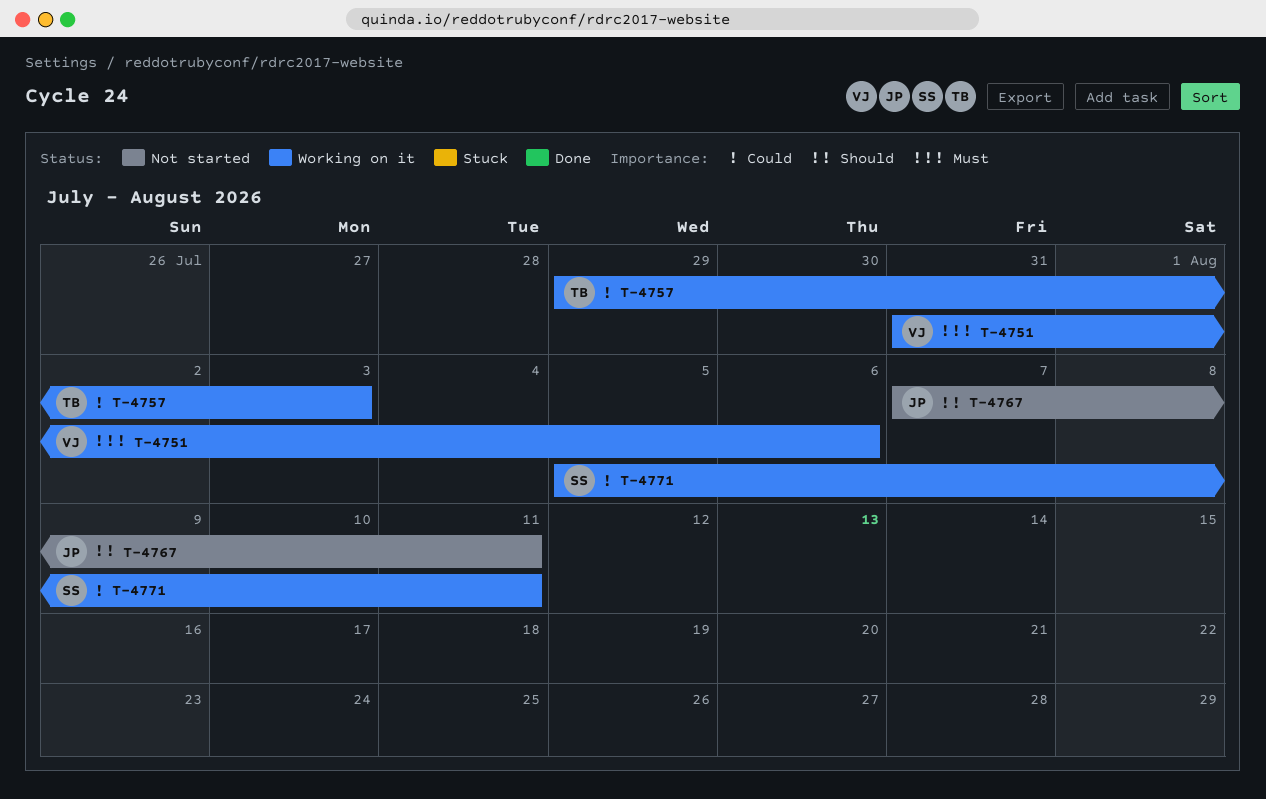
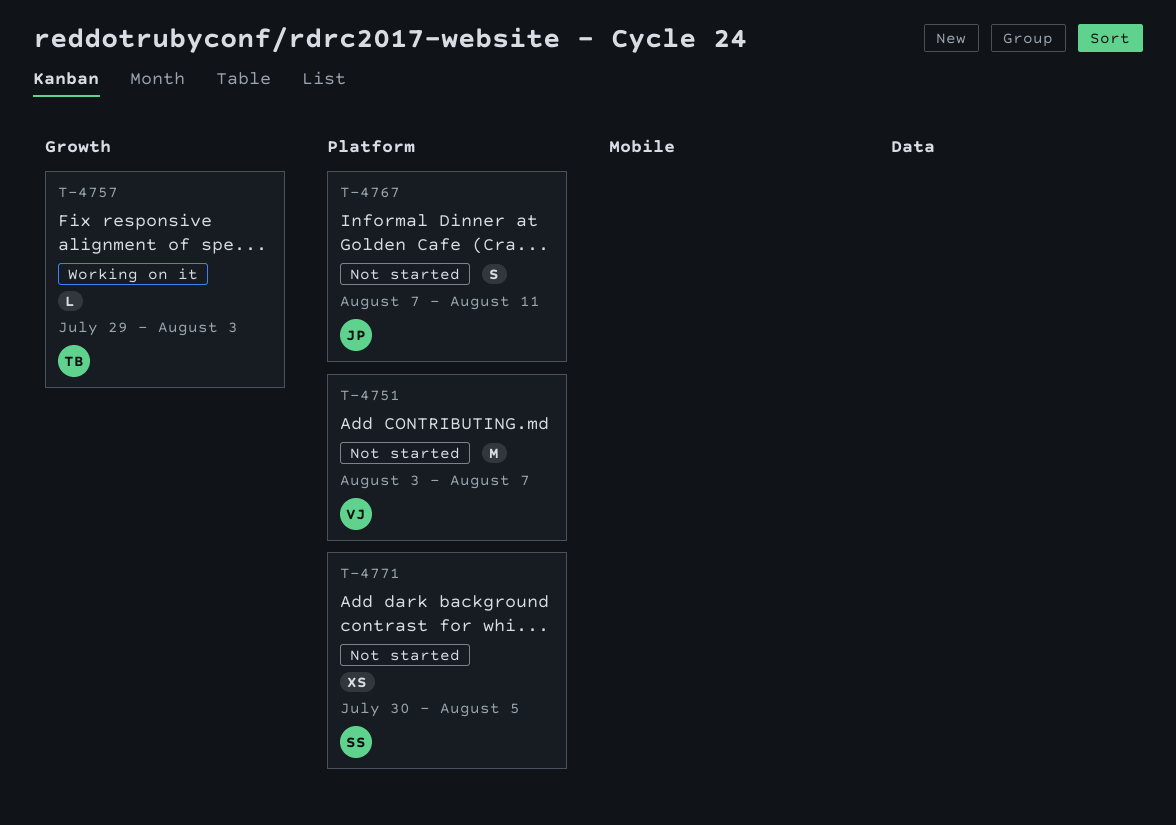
T-4751, status: Working on it -> Not started
T-4751, start: Jul 31 -> Aug 3
T-4751, due: Aug 6 -> Aug 7
T-4771, status: Working on it -> Not started
T-4771, start: Aug 5 -> Jul 30
T-4771, due: Aug 11 -> Aug 5

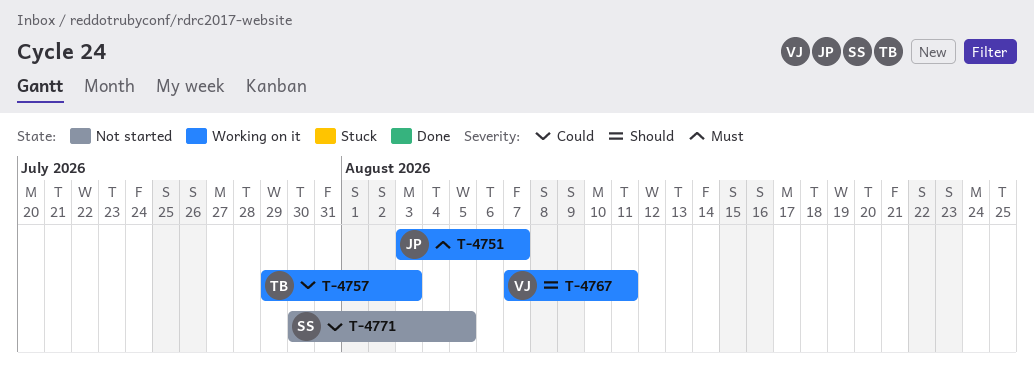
T-4751, status: Not started -> Working on it
T-4751, owner: VJ -> JP
T-4767, status: Not started -> Working on it
T-4767, owner: JP -> VJ

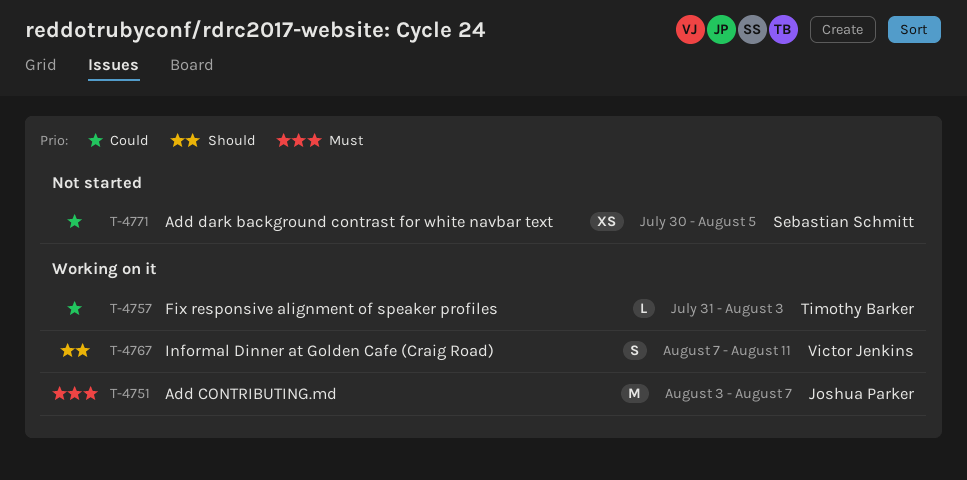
T-4757, start: Jul 29 -> Jul 31

